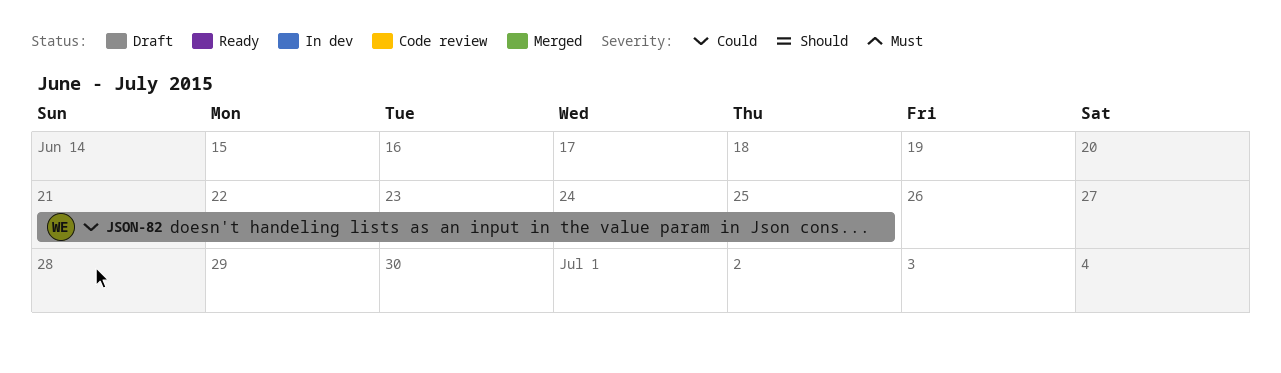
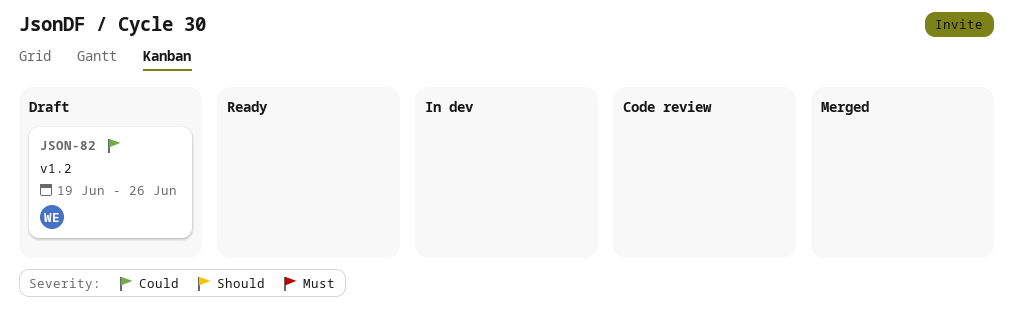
JSON-82, start: Jun 21 -> Jun 19
JSON-82, due: Jun 25 -> Jun 26

